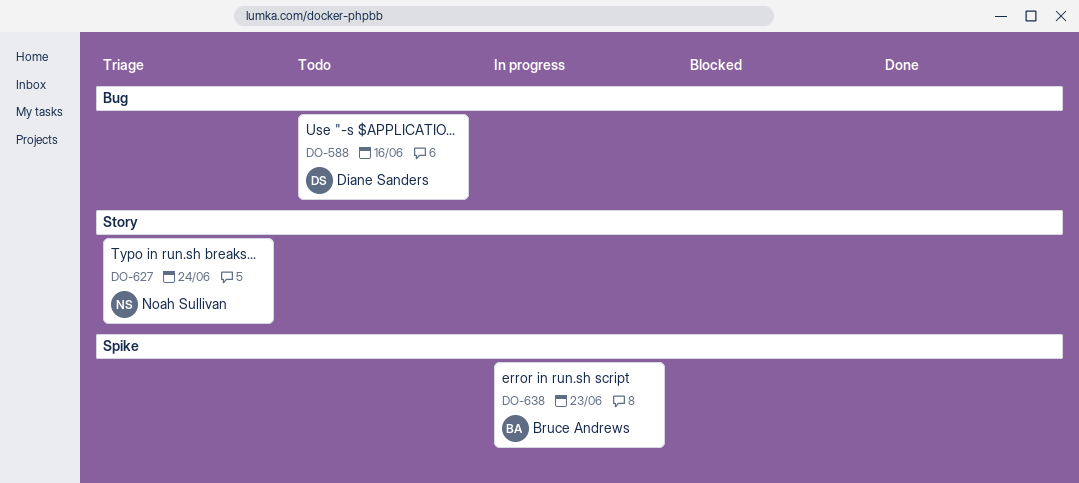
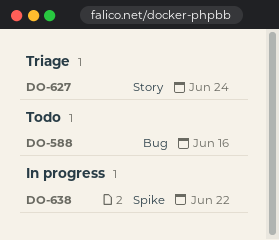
DO-638, due: Jun 23 -> Jun 22

